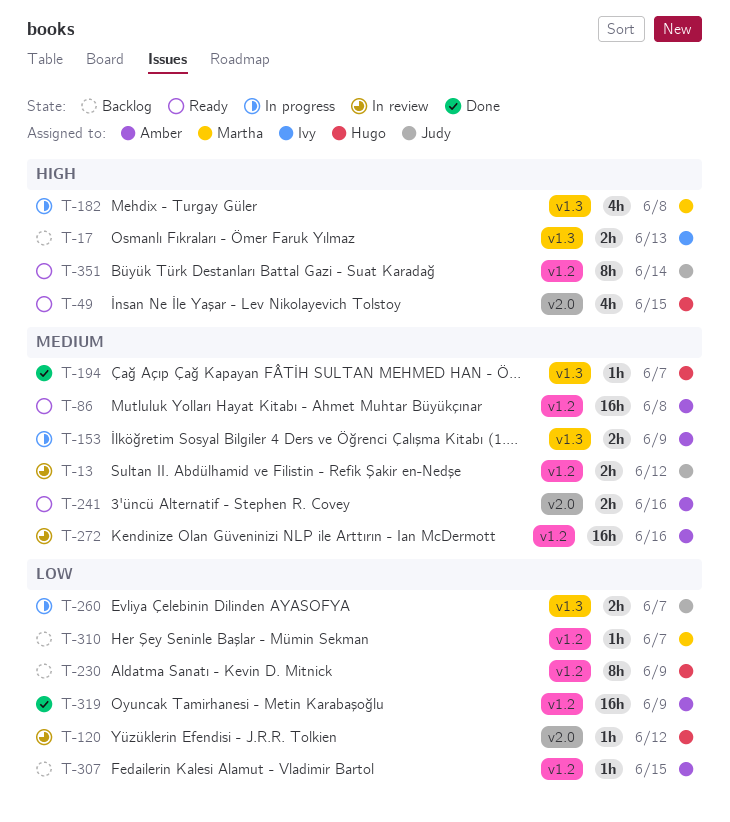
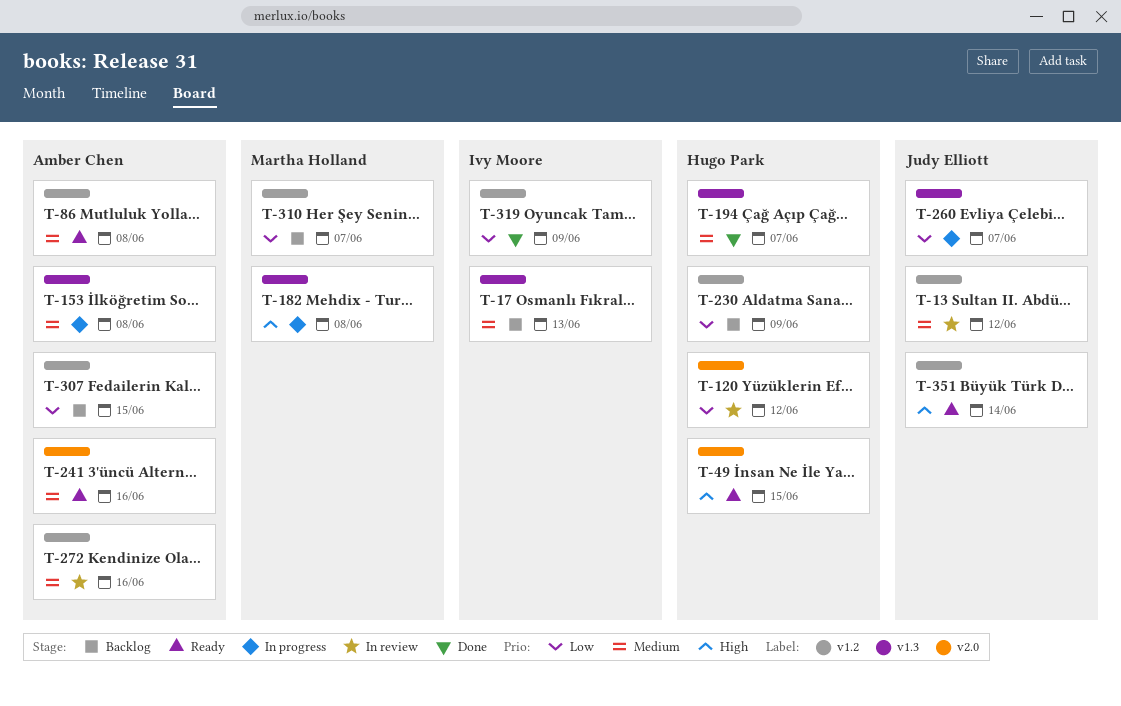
T-17, priority: High -> Medium
T-153, due: Jun 9 -> Jun 8
T-319, owner: Amber Chen -> Ivy Moore

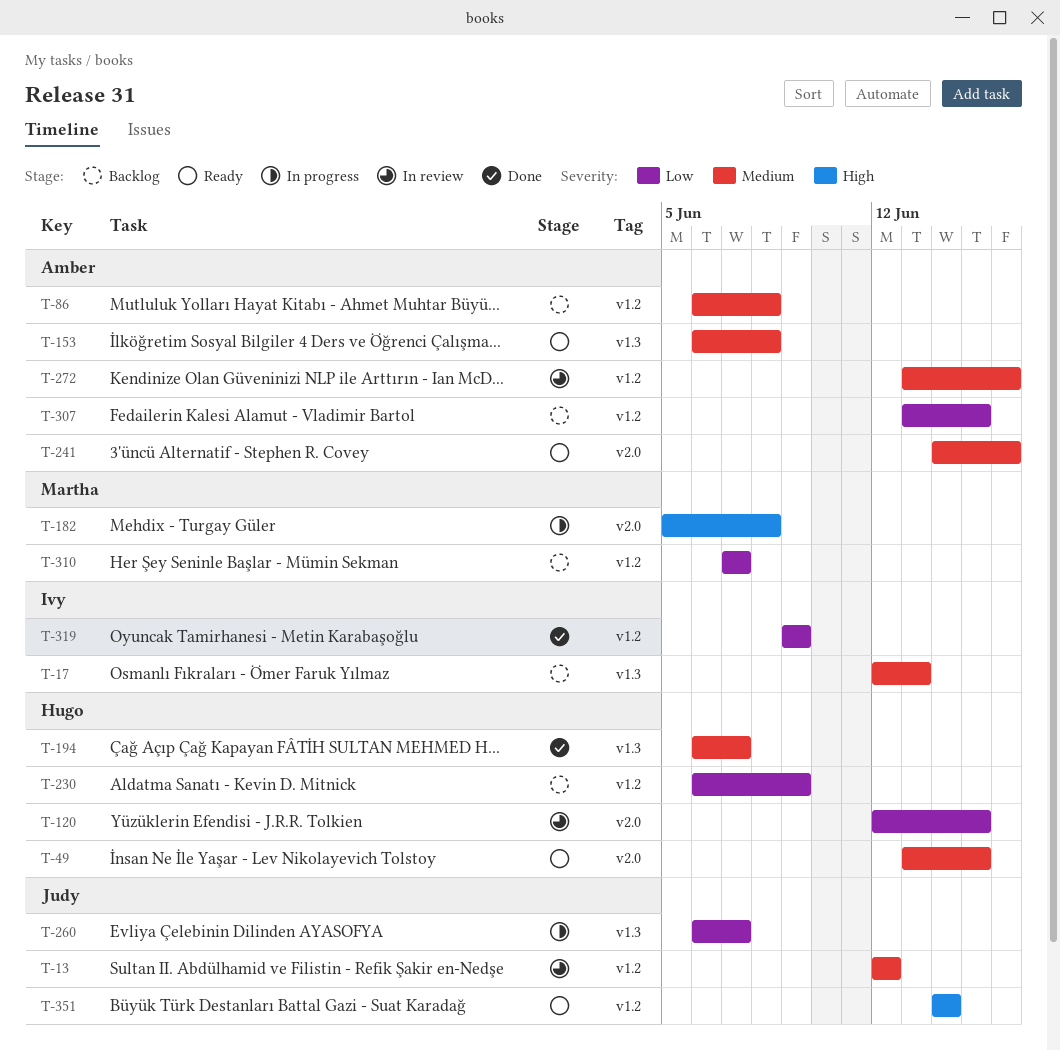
T-49, priority: High -> Medium
T-86, status: Ready -> Backlog
T-120, due: Jun 12 -> Jun 15
T-153, status: In progress -> Ready
T-182, label: v1.3 -> v2.0

